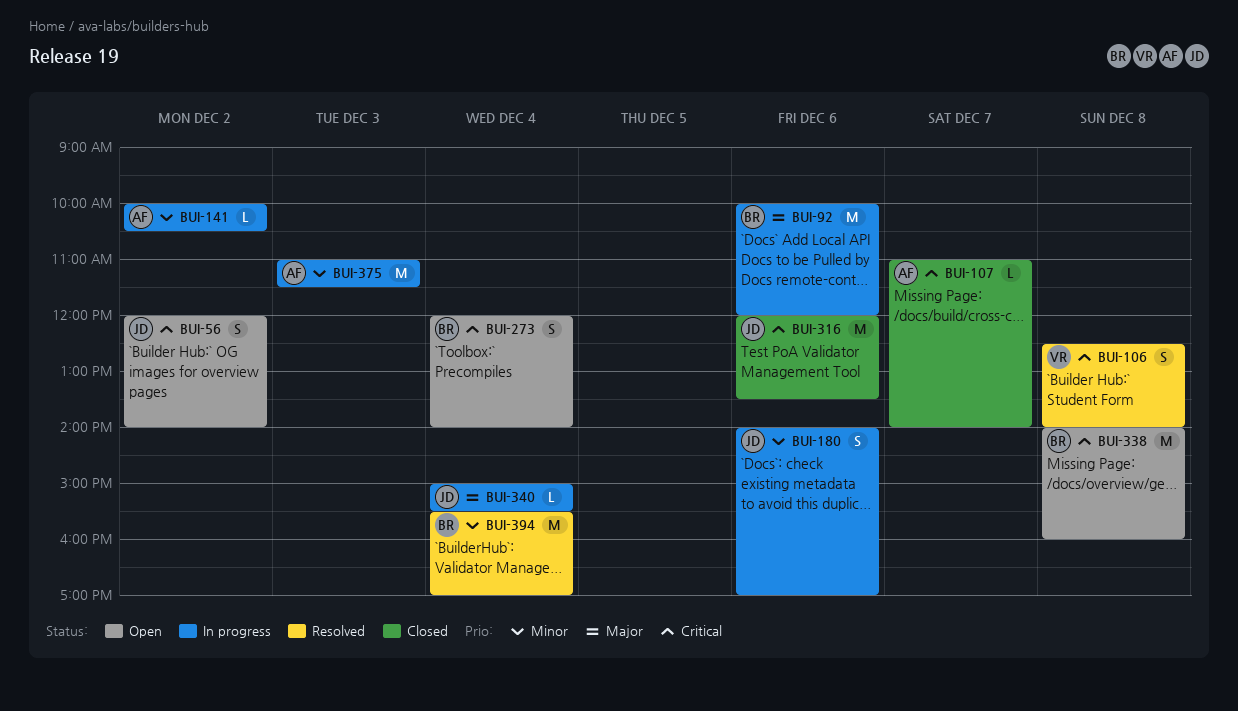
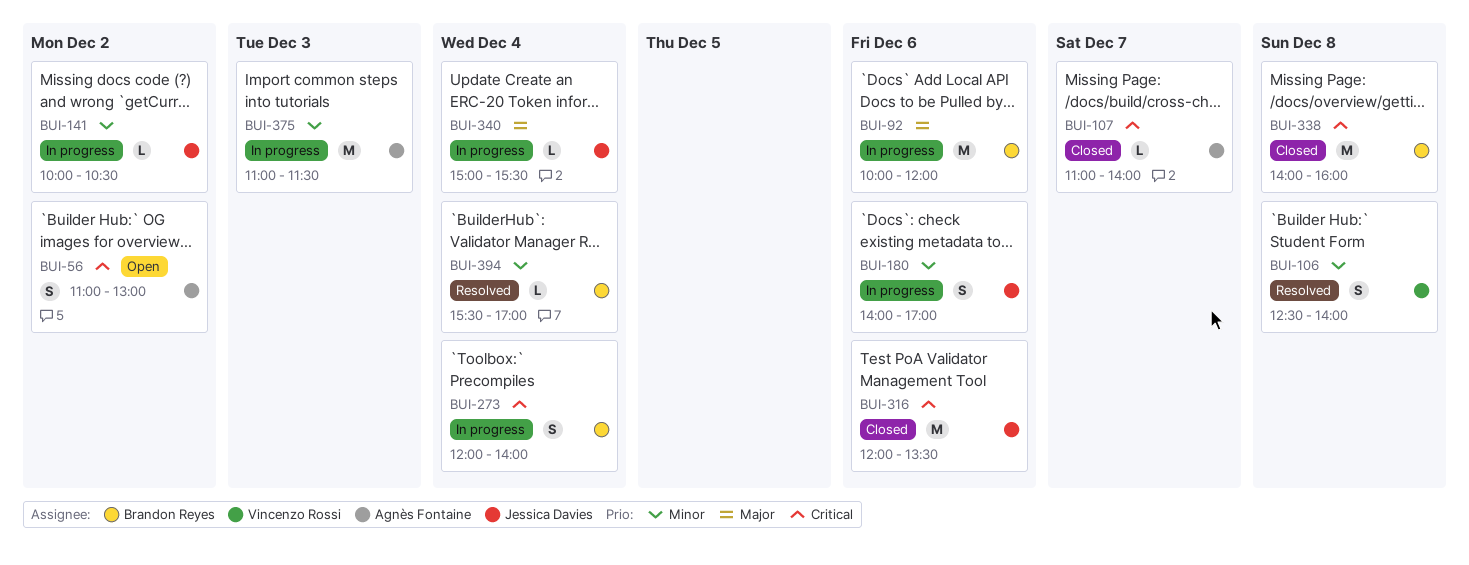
BUI-56, owner: Jessica Davies -> Agnès Fontaine
BUI-56, begins: 12:00 -> 11:00
BUI-56, ends: 14:00 -> 13:00
BUI-106, priority: Critical -> Minor
BUI-141, owner: Agnès Fontaine -> Jessica Davies
BUI-273, status: Open -> In progress
BUI-338, status: Open -> Closed
BUI-394, estimate: M -> L

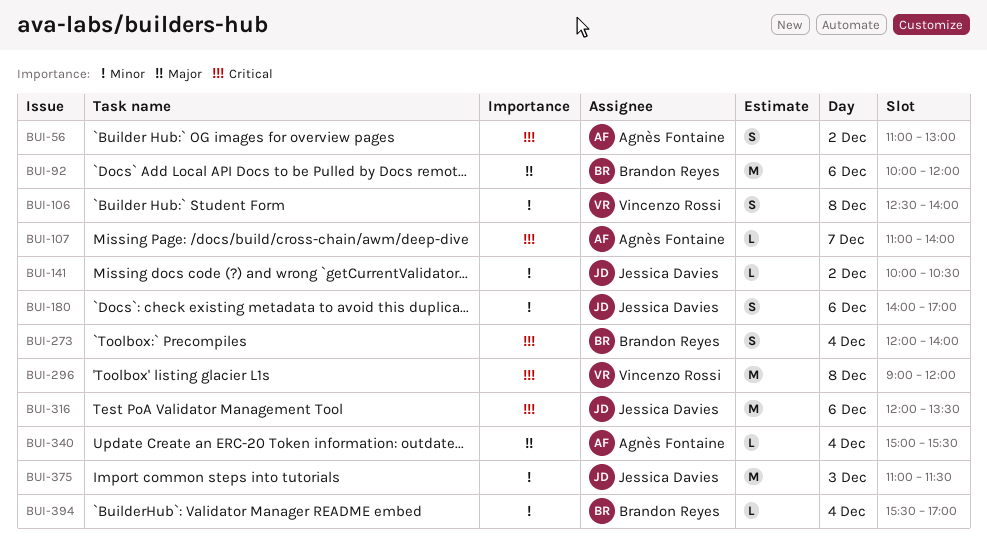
BUI-296: none -> present
BUI-338: present -> none
BUI-340, owner: Jessica Davies -> Agnès Fontaine
BUI-375, owner: Agnès Fontaine -> Jessica Davies

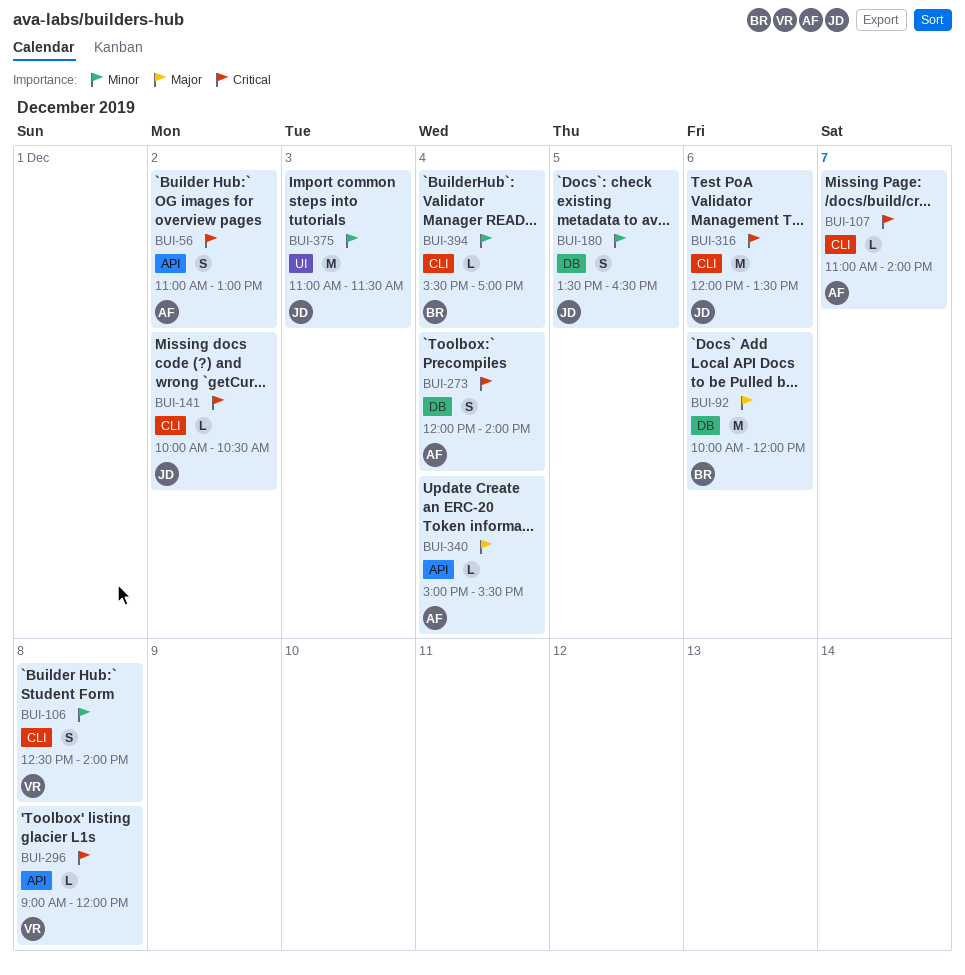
BUI-141, priority: Minor -> Critical
BUI-180, day: Dec 6 -> Dec 5
BUI-180, begins: 14:00 -> 13:30
BUI-180, ends: 17:00 -> 16:30
BUI-273, owner: Brandon Reyes -> Agnès Fontaine
BUI-296, estimate: M -> L

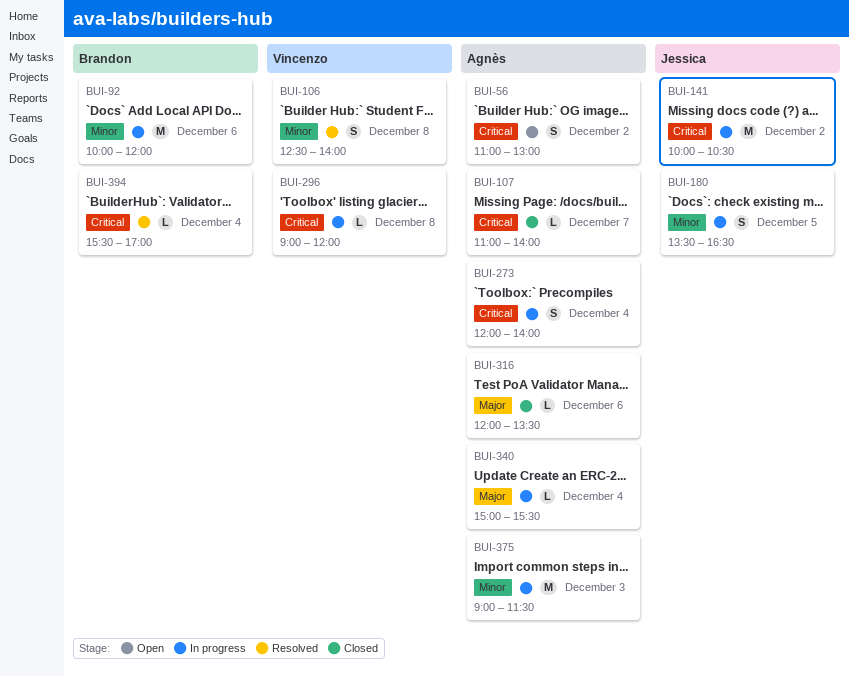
BUI-92, priority: Major -> Minor
BUI-141, estimate: L -> M
BUI-316, owner: Jessica -> Agnès
BUI-316, priority: Critical -> Major
BUI-316, estimate: M -> L
BUI-375, owner: Jessica -> Agnès
BUI-375, begins: 11:00 -> 09:00
BUI-394, priority: Minor -> Critical

